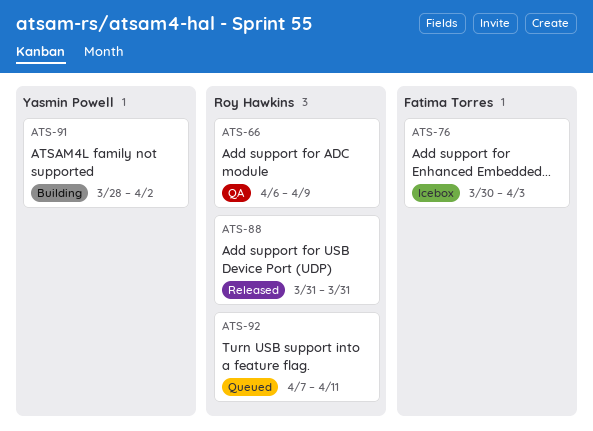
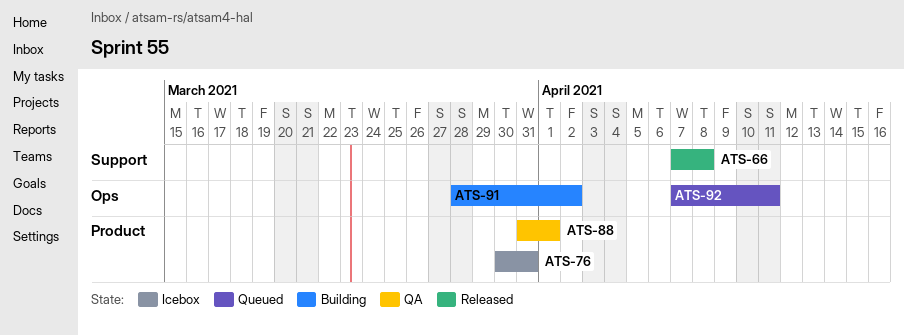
ATS-66, status: QA -> Released
ATS-66, start: Apr 6 -> Apr 7
ATS-66, due: Apr 9 -> Apr 8
ATS-76, due: Apr 3 -> Mar 31
ATS-88, status: Released -> QA
ATS-88, due: Mar 31 -> Apr 1

